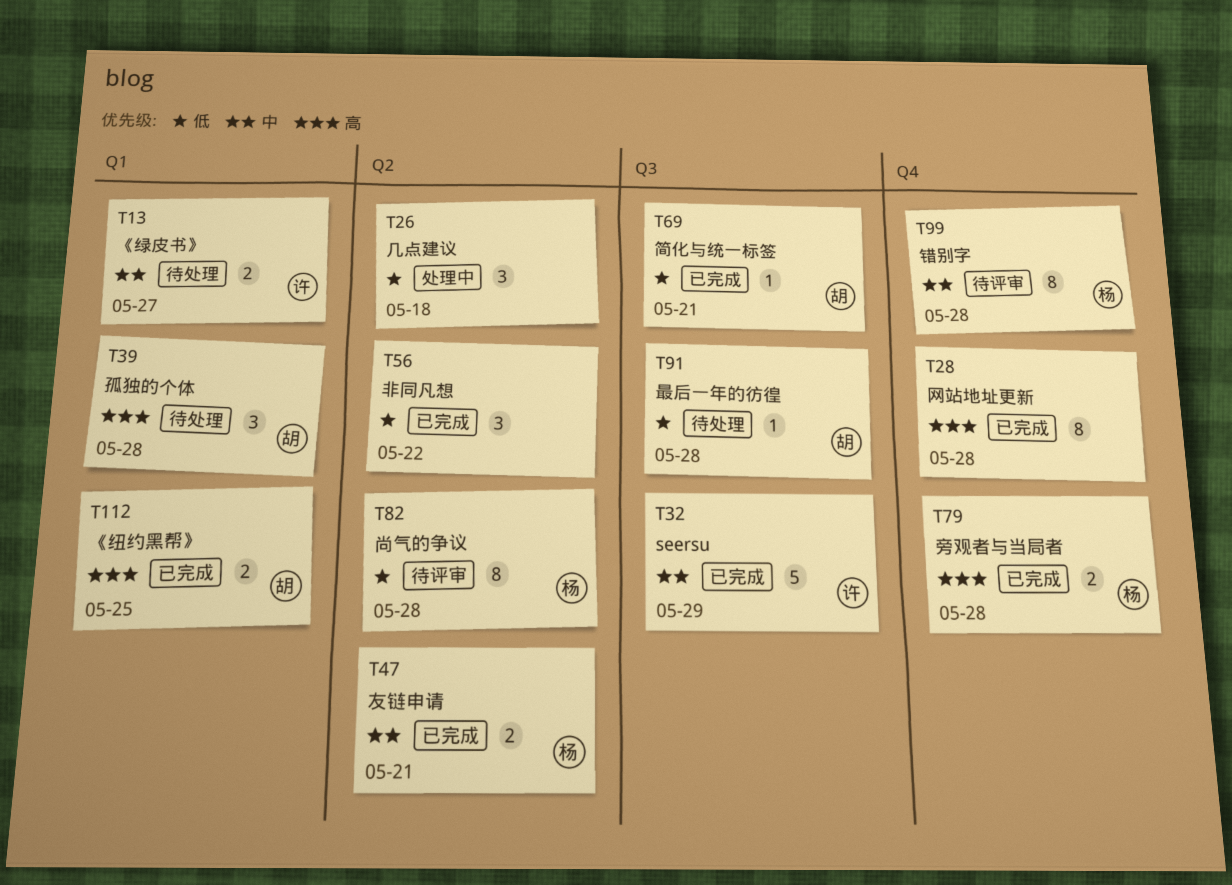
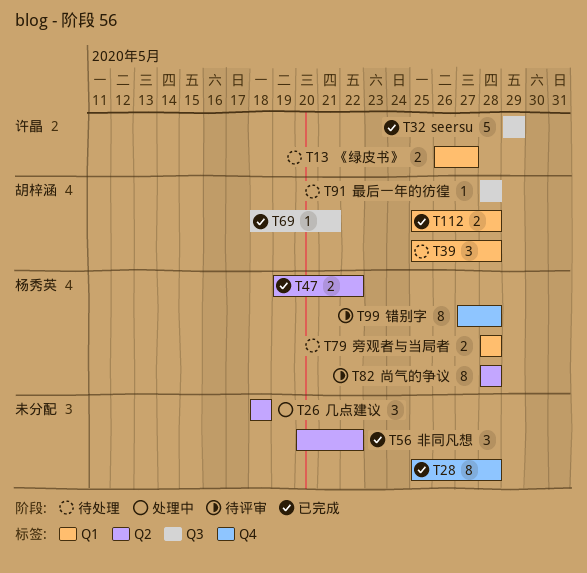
T47, due: May 21 -> May 22
T79, status: 已完成 -> 待处理
T79, label: Q4 -> Q1
T112, due: May 25 -> May 28

